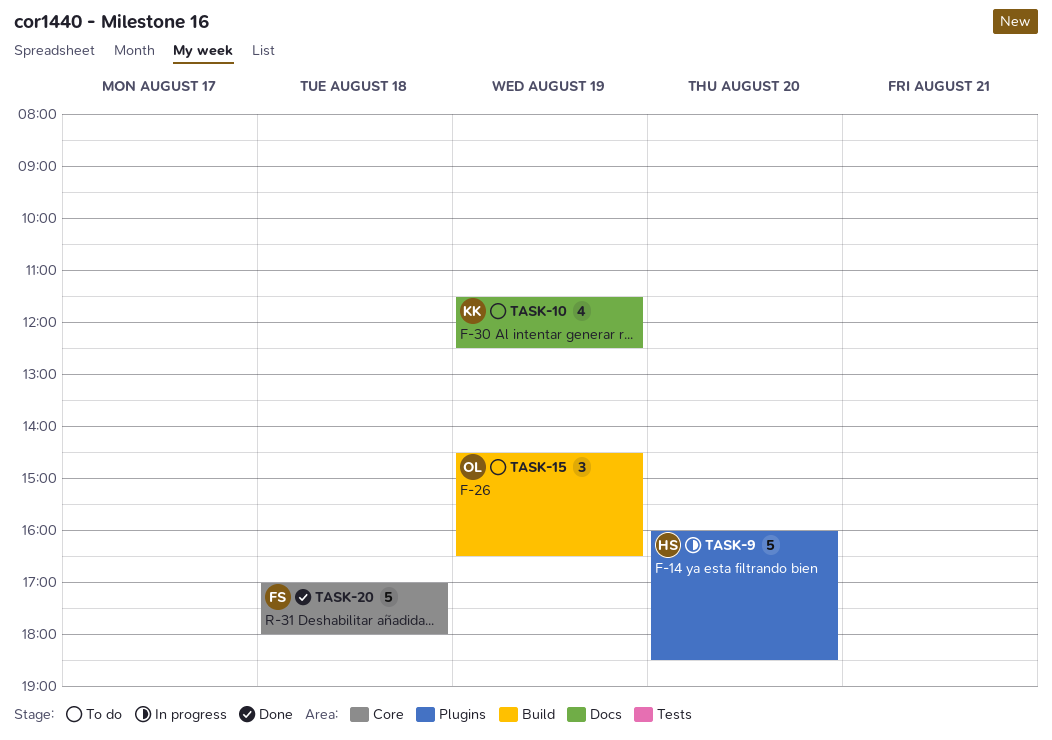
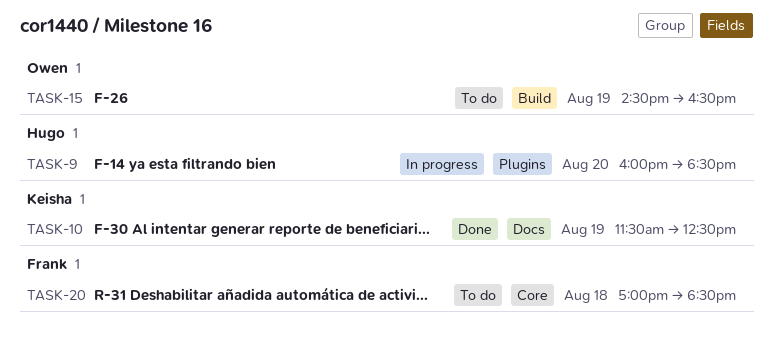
TASK-10, status: To do -> Done
TASK-20, status: Done -> To do
TASK-20, ends: 18:00 -> 18:30

